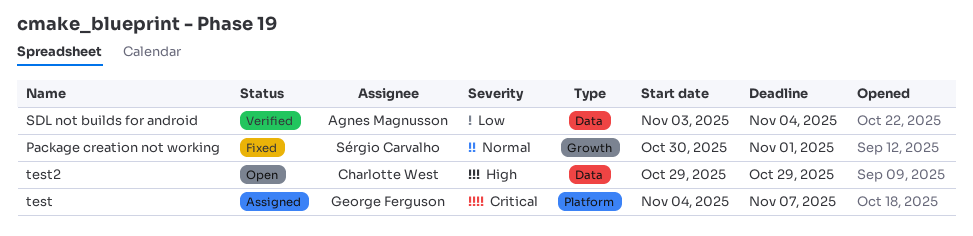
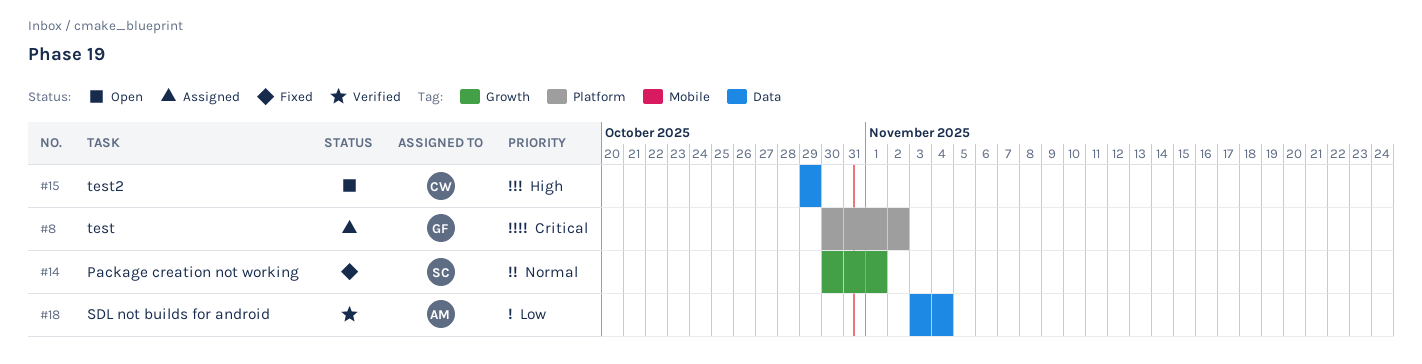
test, start: Nov 4 -> Oct 30
test, due: Nov 7 -> Nov 2

